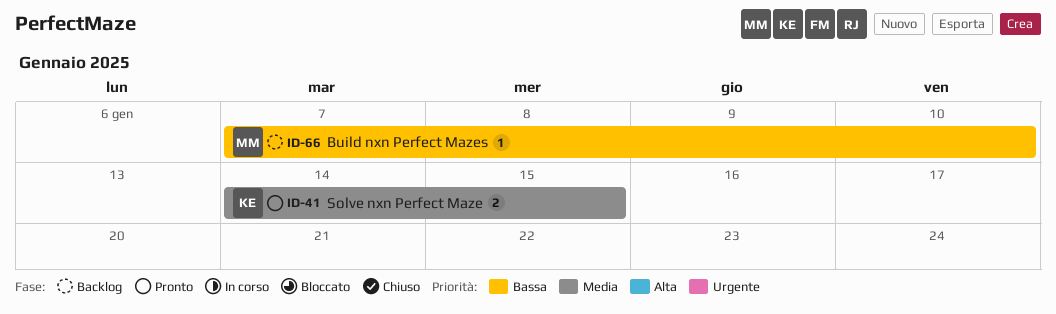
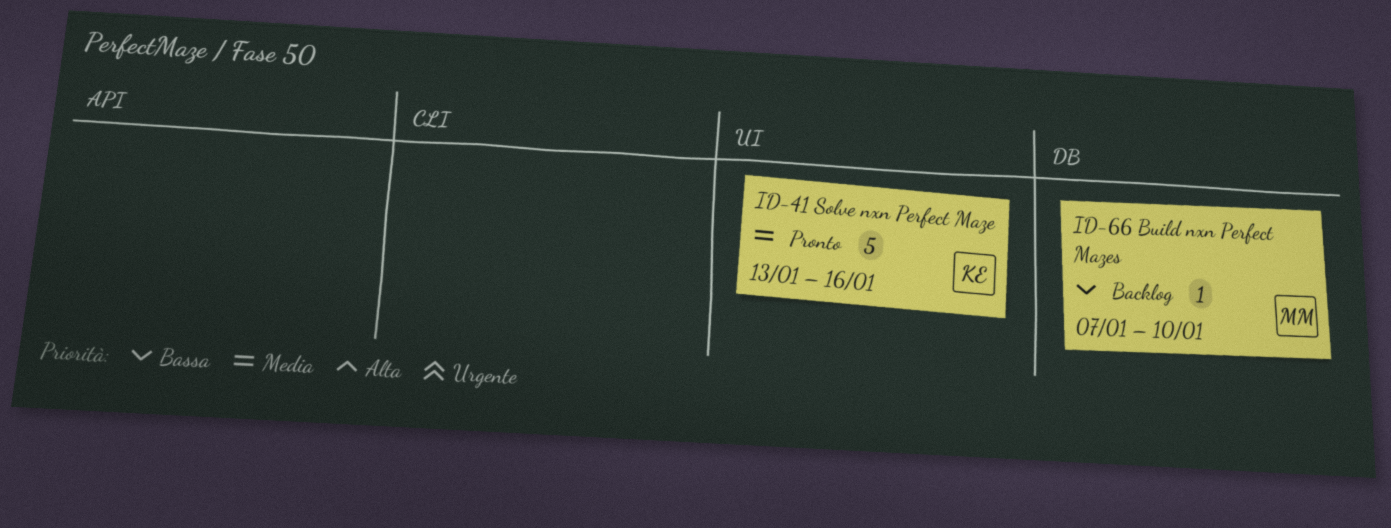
ID-41, estimate: 2 -> 5
ID-41, start: Jan 14 -> Jan 13
ID-41, due: Jan 15 -> Jan 16

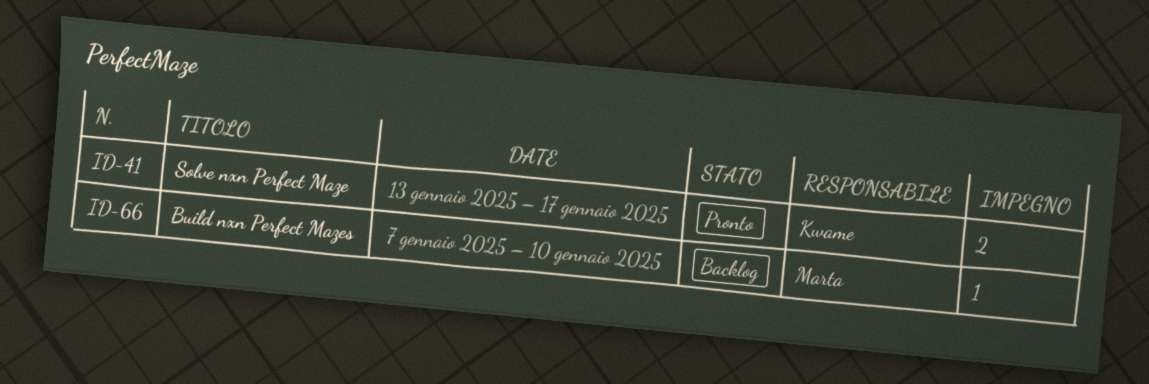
ID-41, estimate: 5 -> 2
ID-41, due: Jan 16 -> Jan 17

